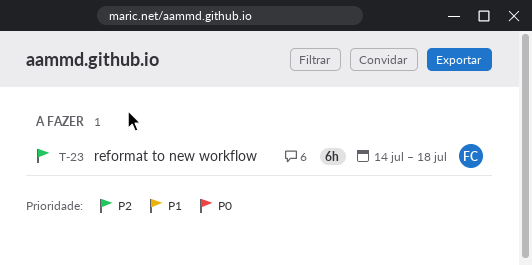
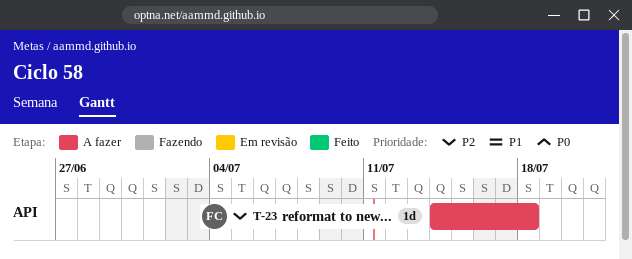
T-23, estimate: 6h -> 1d

